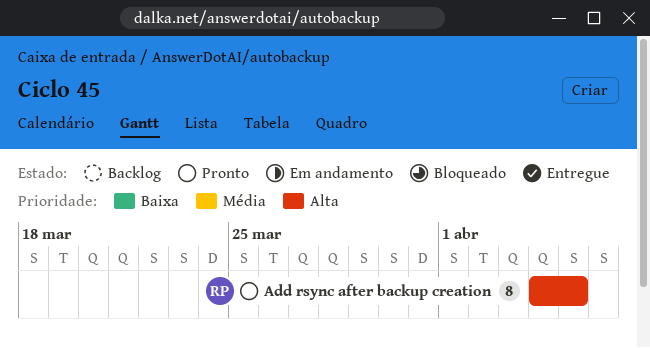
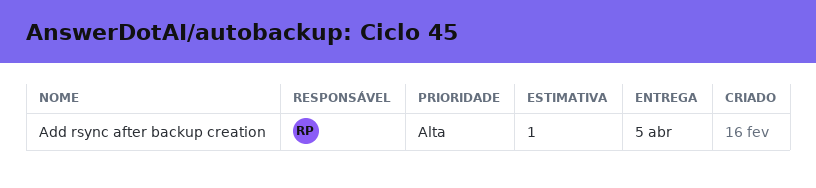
Add rsync after backup creation, estimate: 8 -> 1

